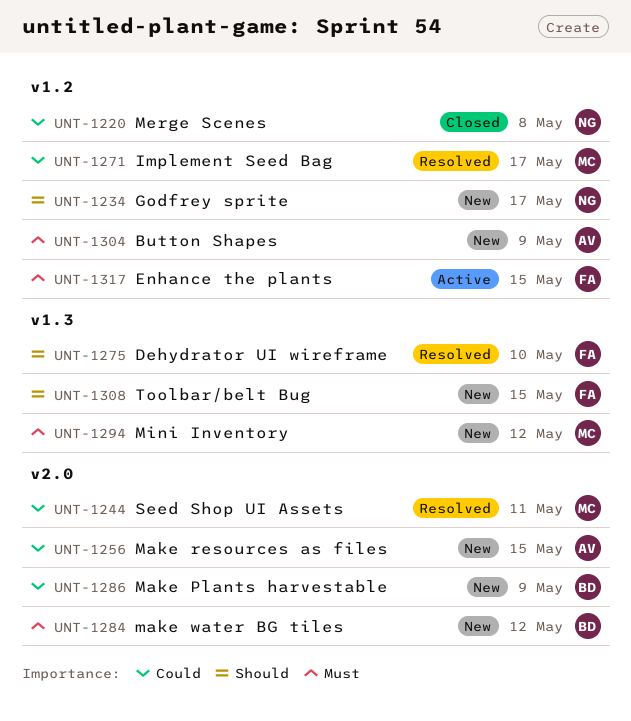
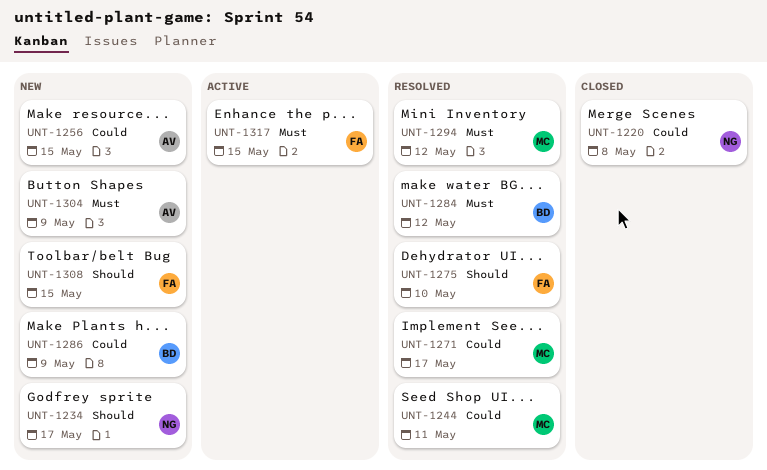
UNT-1284, status: New -> Resolved
UNT-1294, status: New -> Resolved

